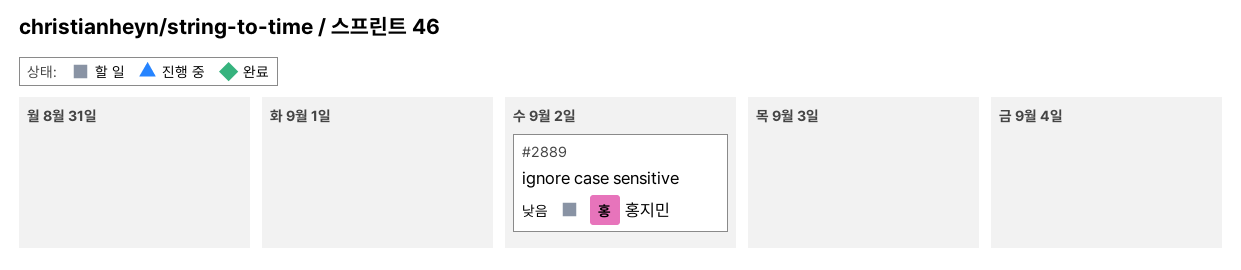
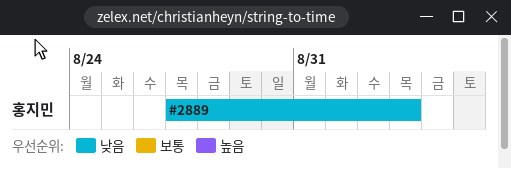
#2889, due: Sep 2 -> Sep 3

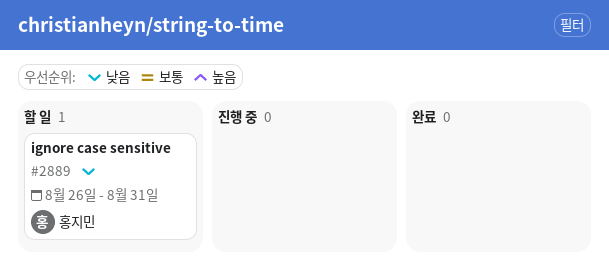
#2889, start: Aug 27 -> Aug 26
#2889, due: Sep 3 -> Aug 31

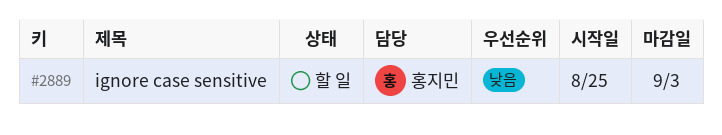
#2889, start: Aug 26 -> Aug 25
#2889, due: Aug 31 -> Sep 3

